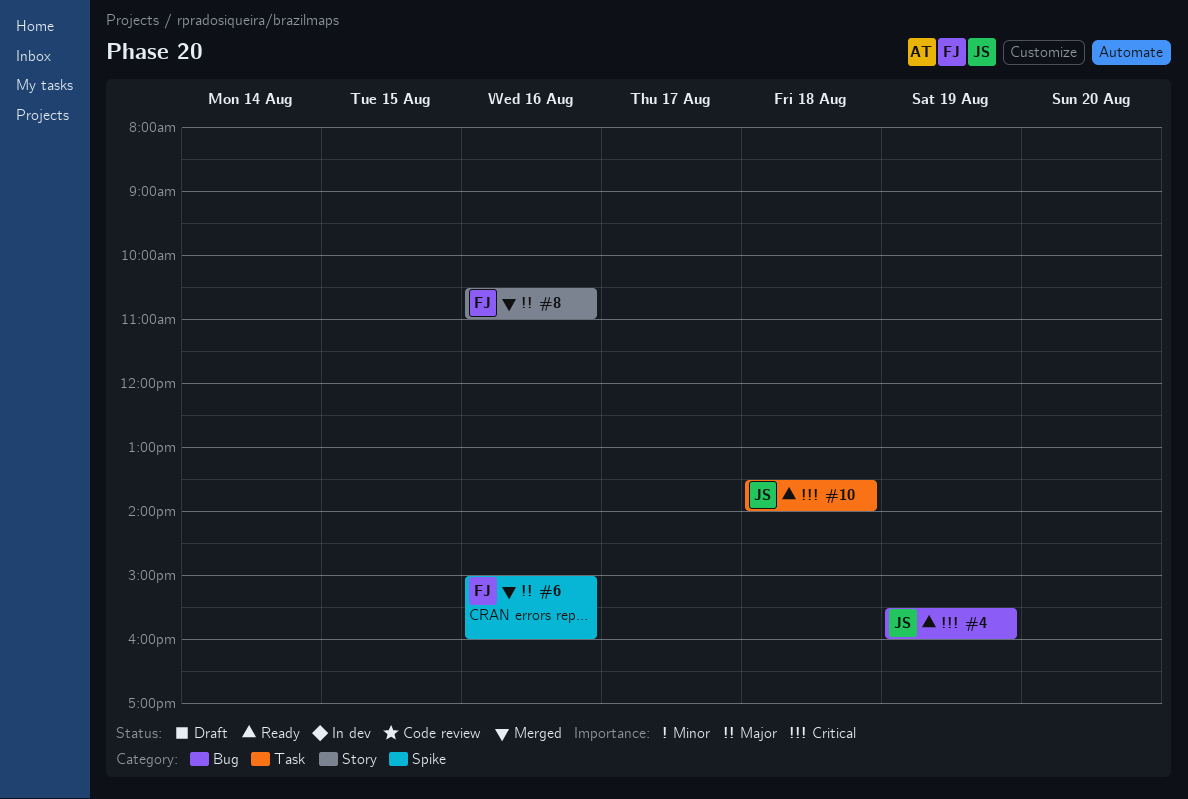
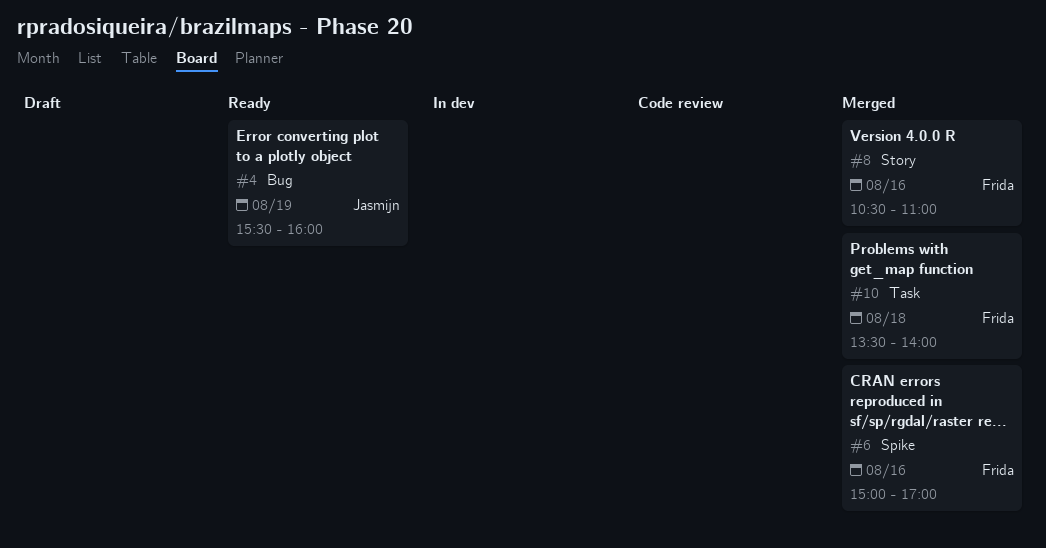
#6, ends: 16:00 -> 17:00
#10, status: Ready -> Merged
#10, owner: Jasmijn -> Frida

